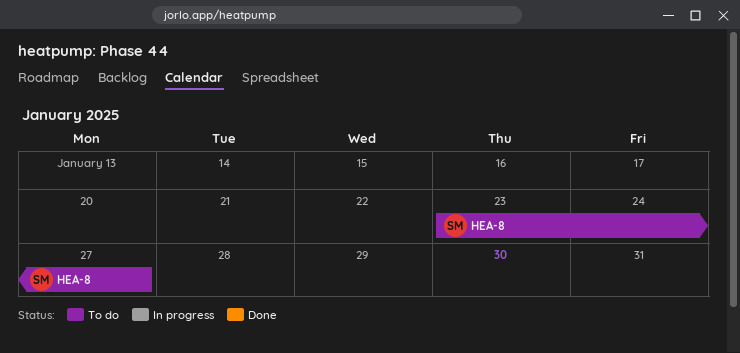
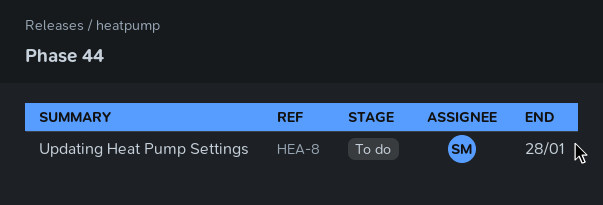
HEA-8, due: Jan 27 -> Jan 28

